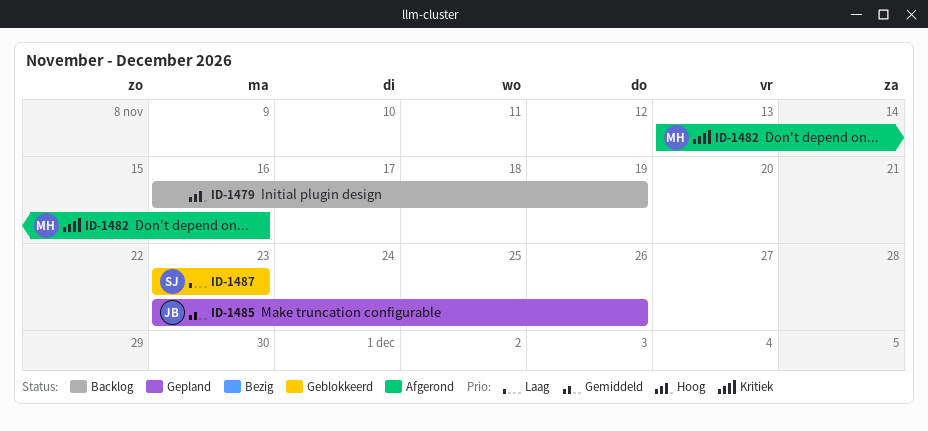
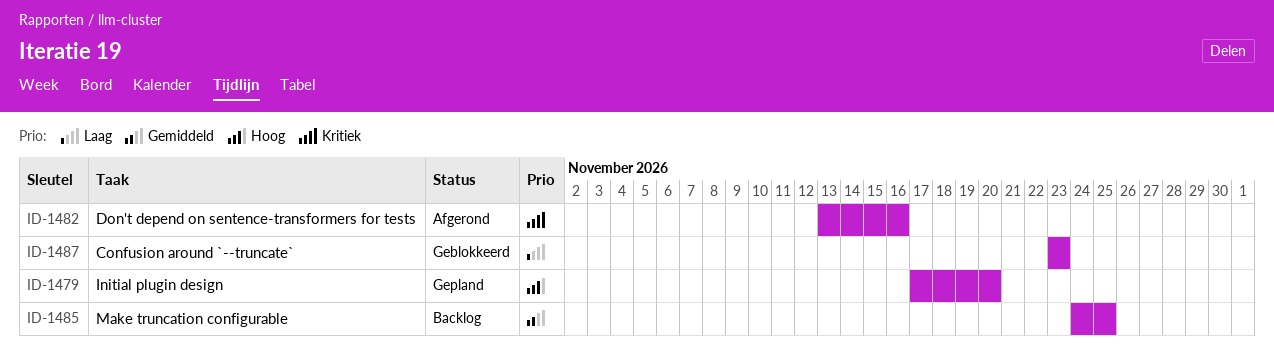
ID-1479, status: Backlog -> Gepland
ID-1479, start: Nov 16 -> Nov 17
ID-1479, due: Nov 19 -> Nov 20
ID-1485, status: Gepland -> Backlog
ID-1485, start: Nov 23 -> Nov 24
ID-1485, due: Nov 26 -> Nov 25

